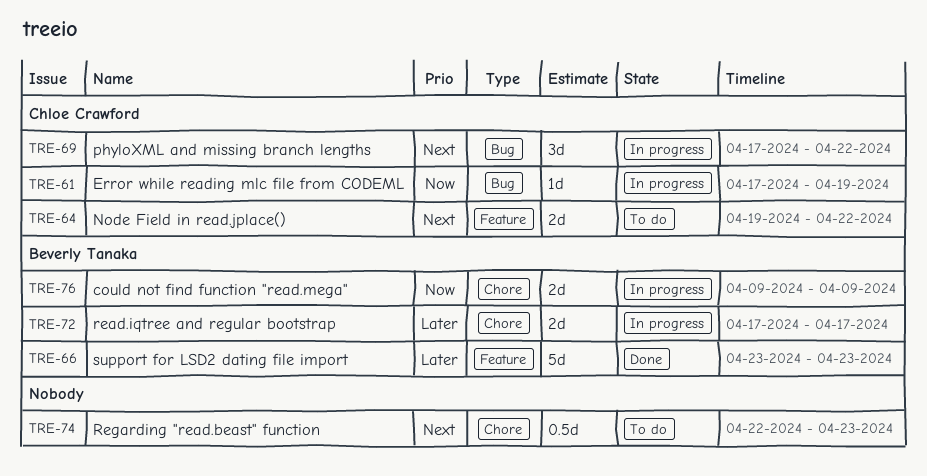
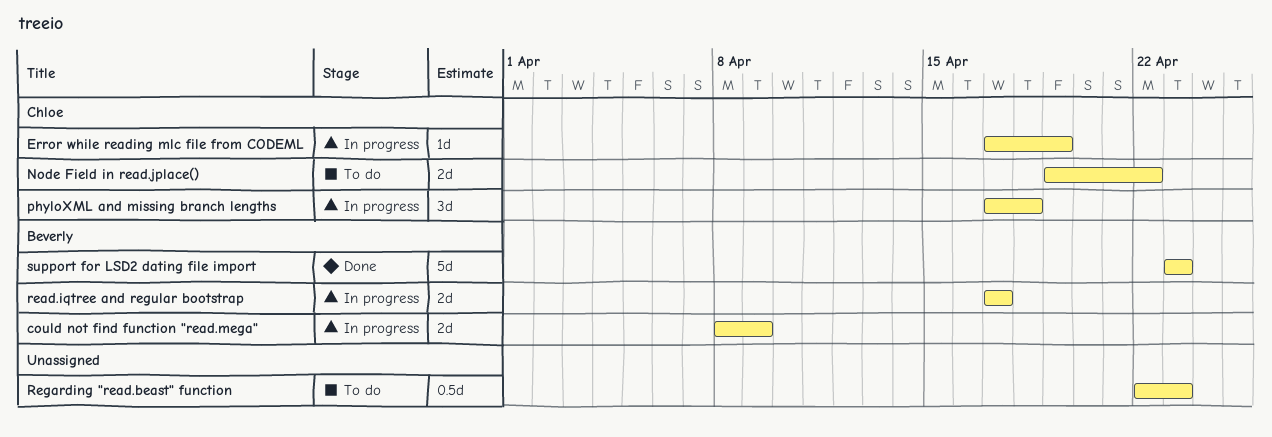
could not find function "read.mega", start: Apr 9 -> Apr 8
phyloXML and missing branch lengths, due: Apr 22 -> Apr 18

